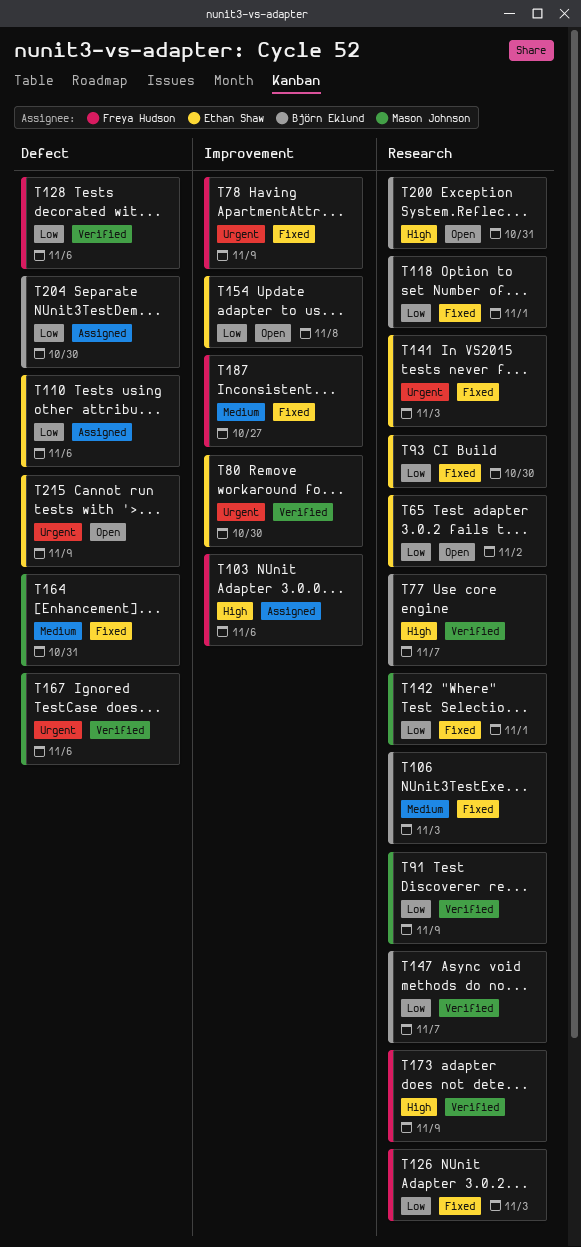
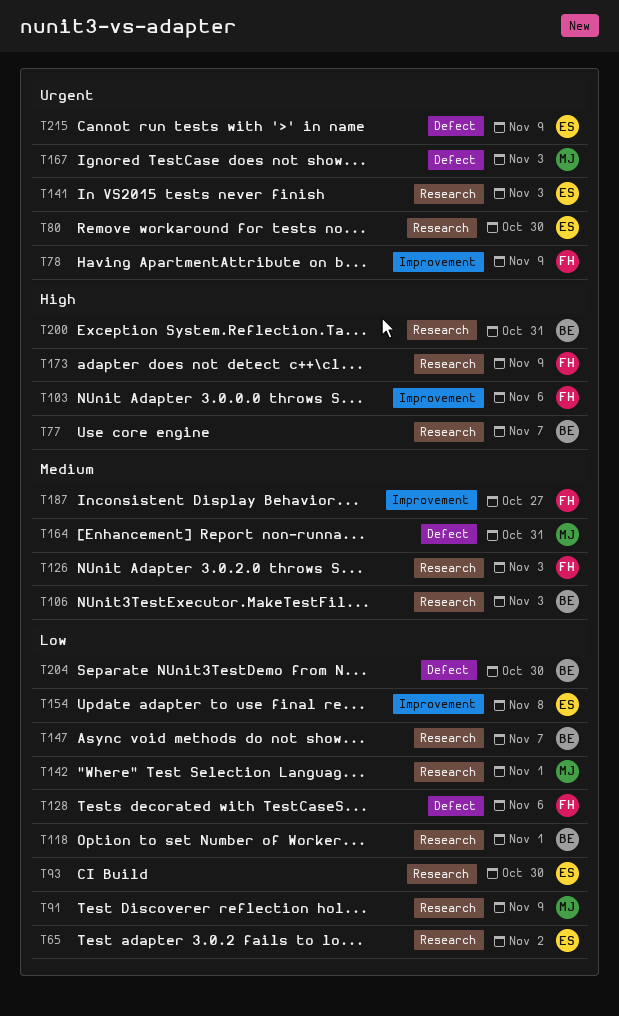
T80, label: Improvement -> Research
T110: present -> none
T126, priority: Low -> Medium
T167, due: Nov 6 -> Nov 3

